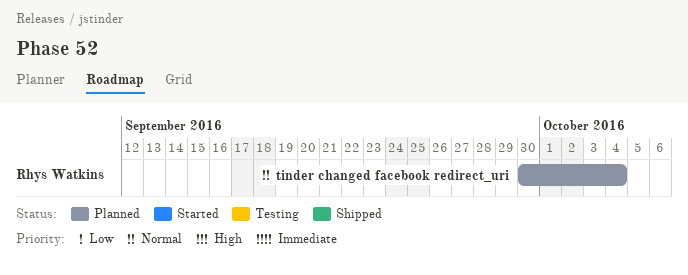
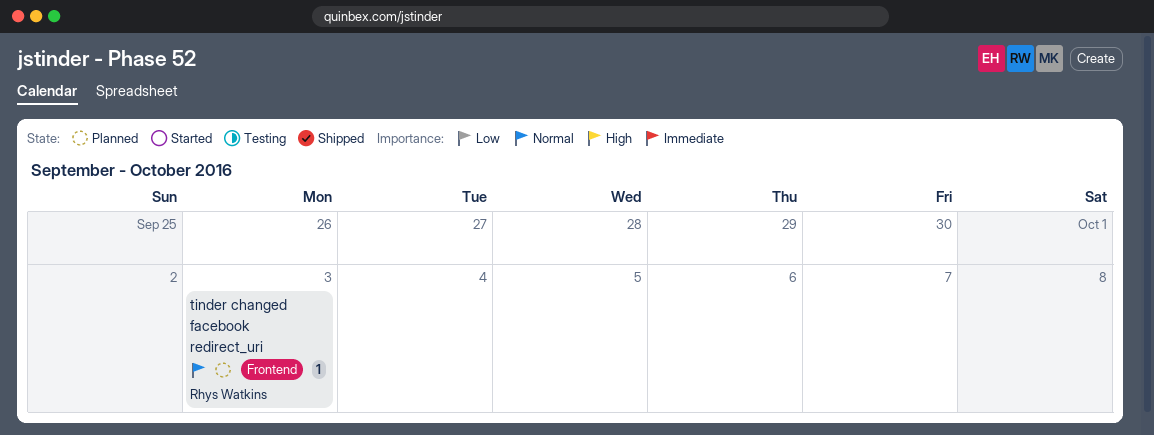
tinder changed facebook redirect_uri, due: Oct 4 -> Oct 3

